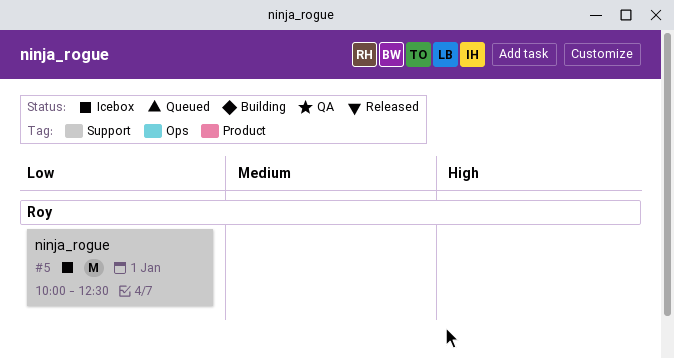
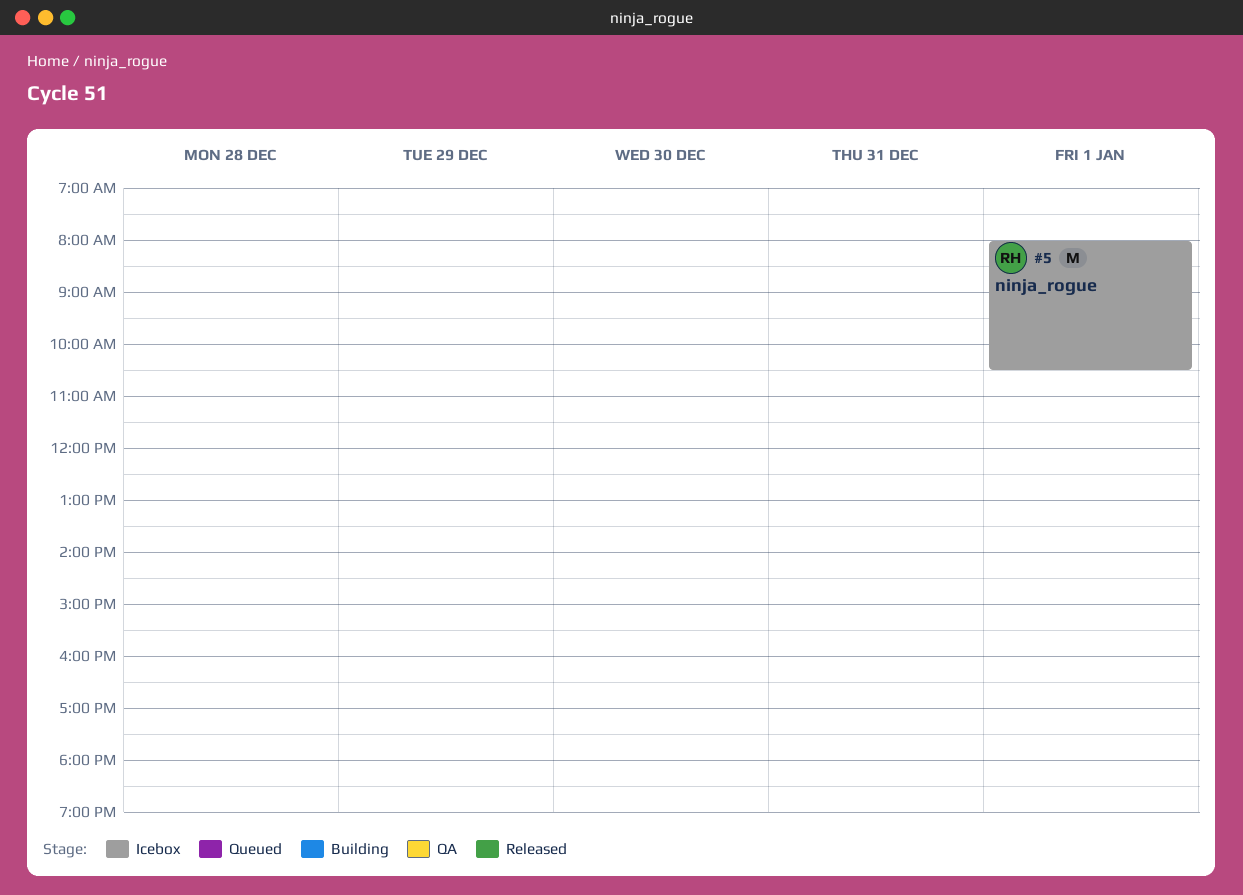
#5, begins: 10:00 -> 08:00
#5, ends: 12:30 -> 10:30

